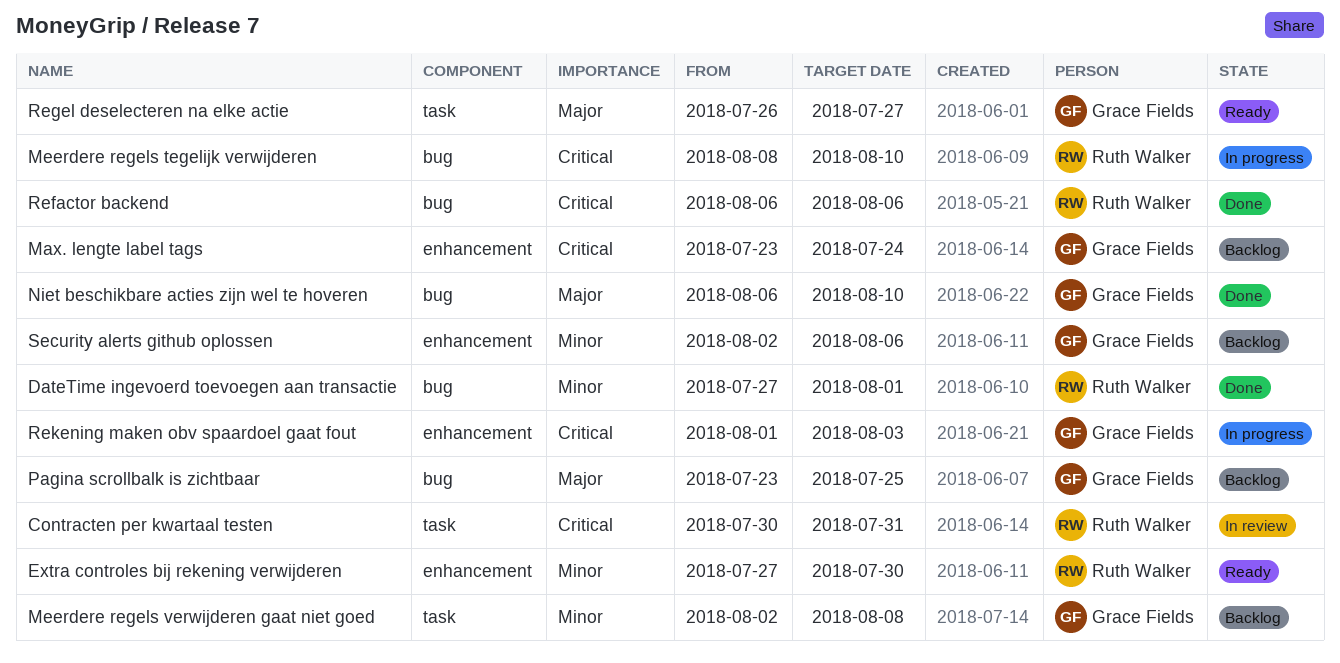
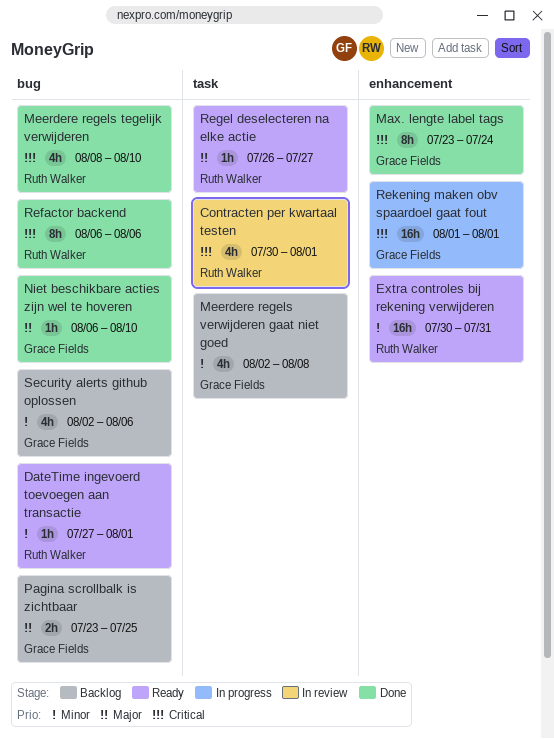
Contracten per kwartaal testen, due: Jul 31 -> Aug 1
DateTime ingevoerd toevoegen aan transactie, status: Done -> Ready
Extra controles bij rekening verwijderen, start: Jul 27 -> Jul 30
Extra controles bij rekening verwijderen, due: Jul 30 -> Jul 31
Max. lengte label tags, status: Backlog -> Done
Meerdere regels tegelijk verwijderen, status: In progress -> Done
Regel deselecteren na elke actie, owner: Grace Fields -> Ruth Walker
Rekening maken obv spaardoel gaat fout, due: Aug 3 -> Aug 1
Security alerts github oplossen, label: enhancement -> bug

